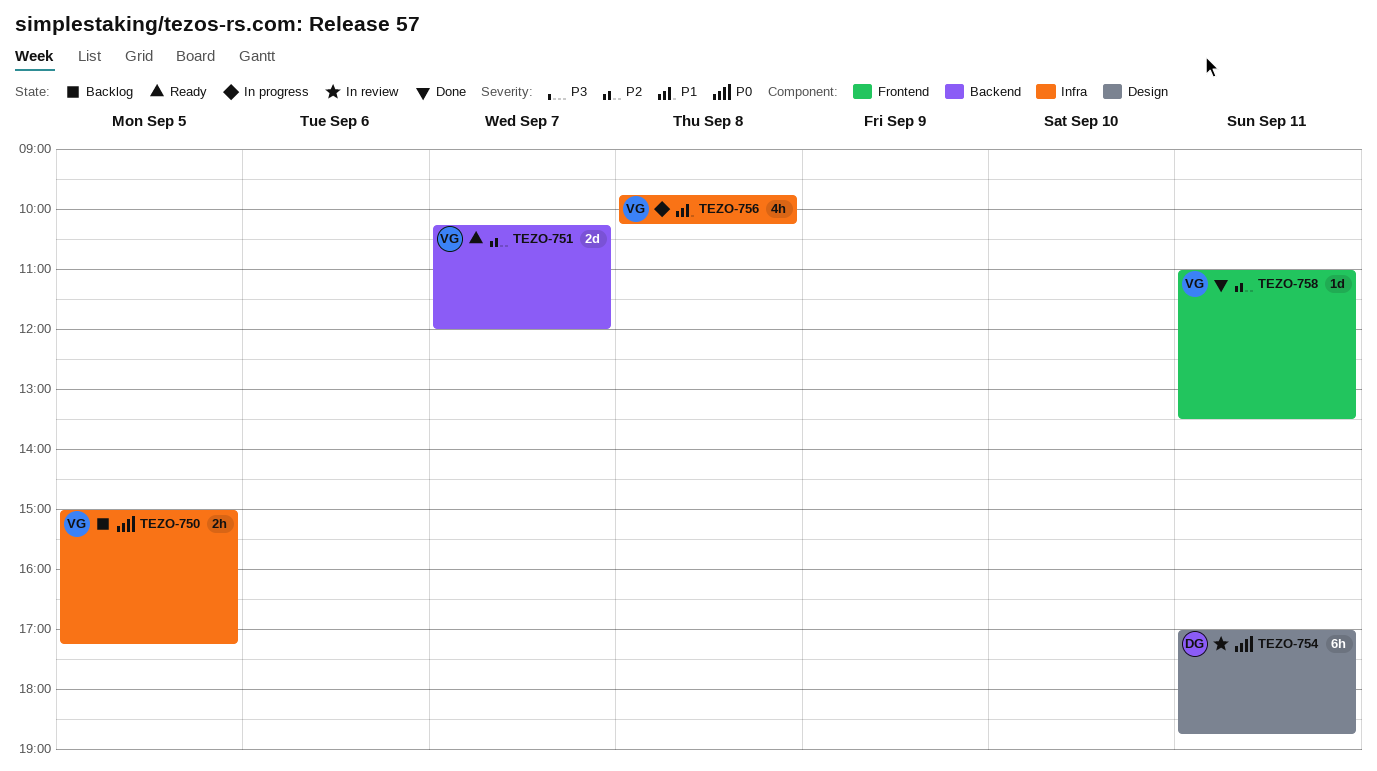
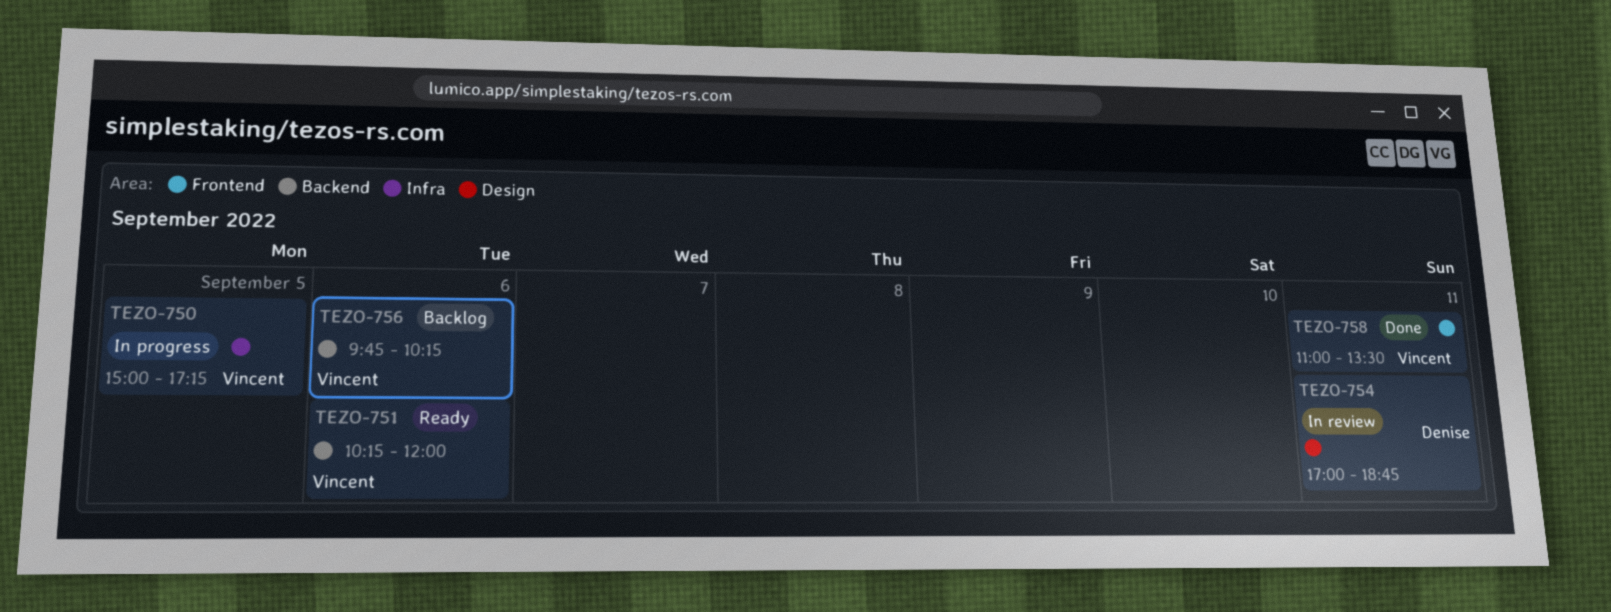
TEZO-750, status: Backlog -> In progress
TEZO-751, day: Sep 7 -> Sep 6
TEZO-756, status: In progress -> Backlog
TEZO-756, label: Infra -> Backend
TEZO-756, day: Sep 8 -> Sep 6

